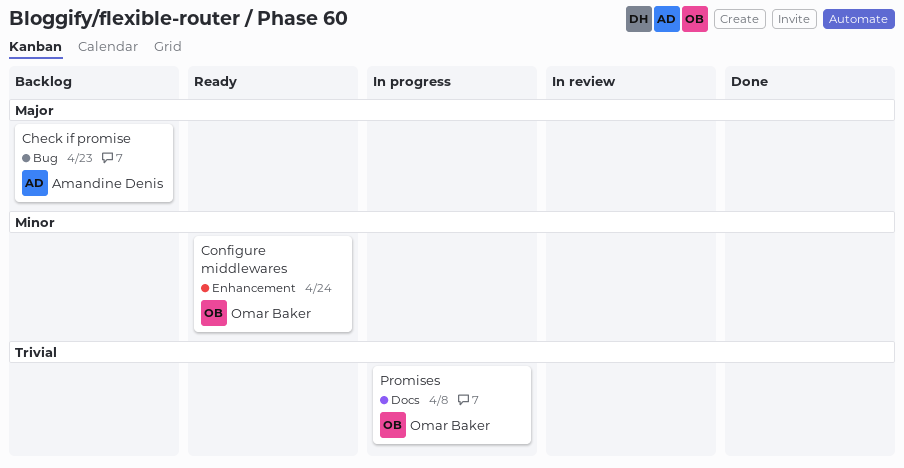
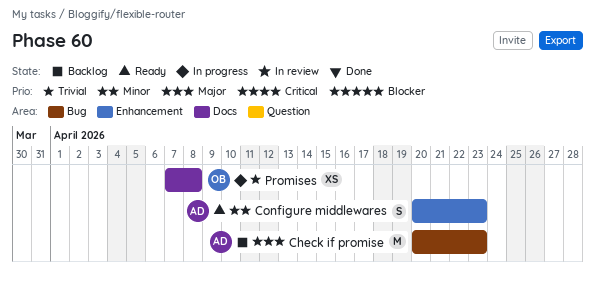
Configure middlewares, owner: Omar Baker -> Amandine Denis
Configure middlewares, due: Apr 24 -> Apr 23

